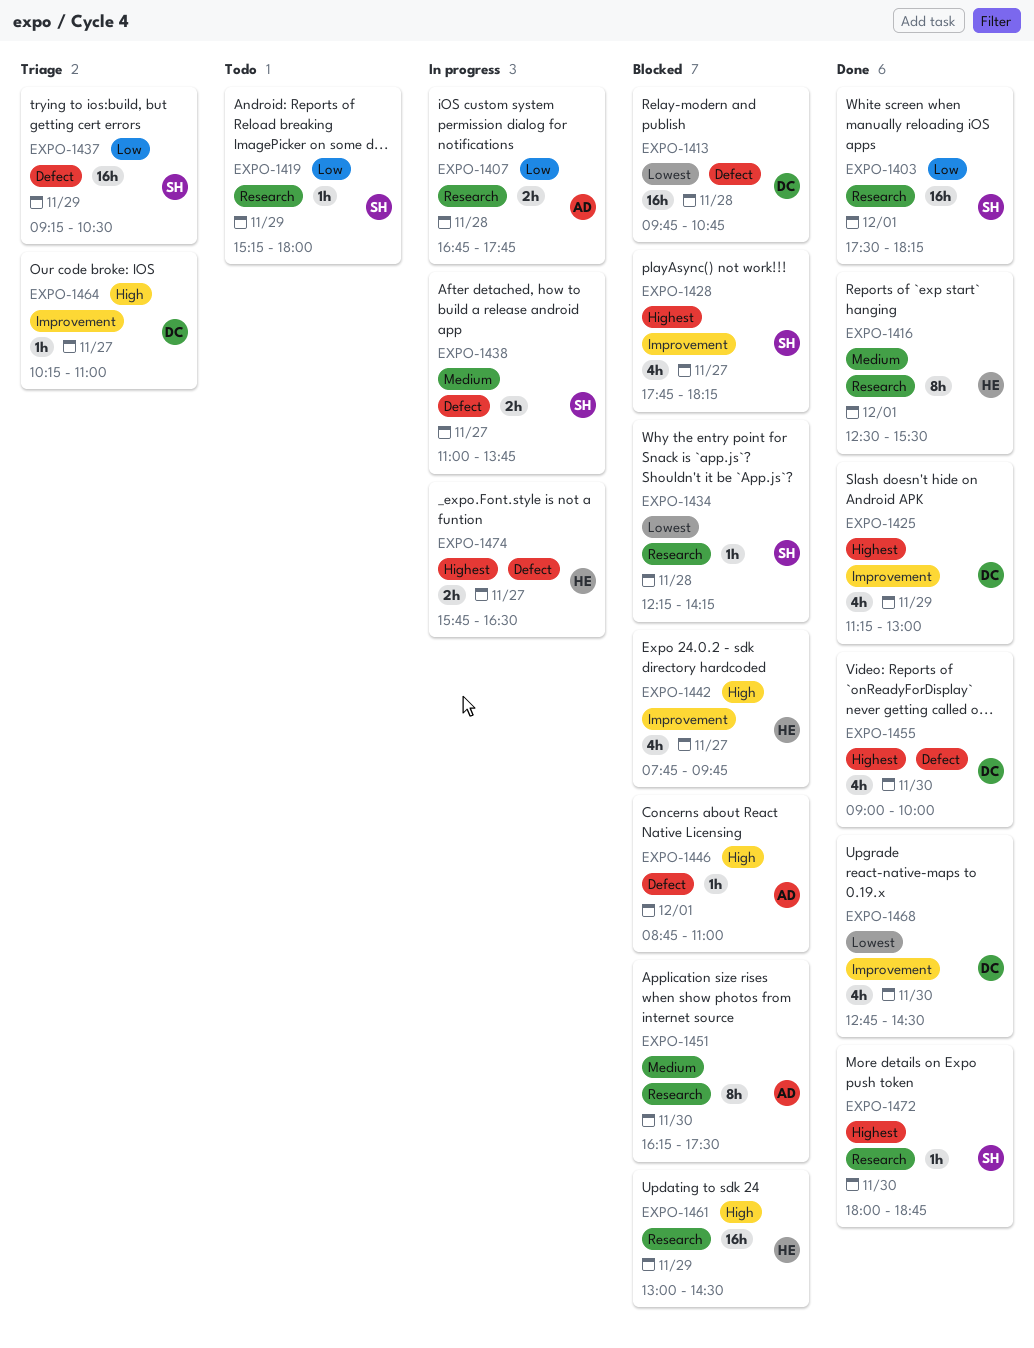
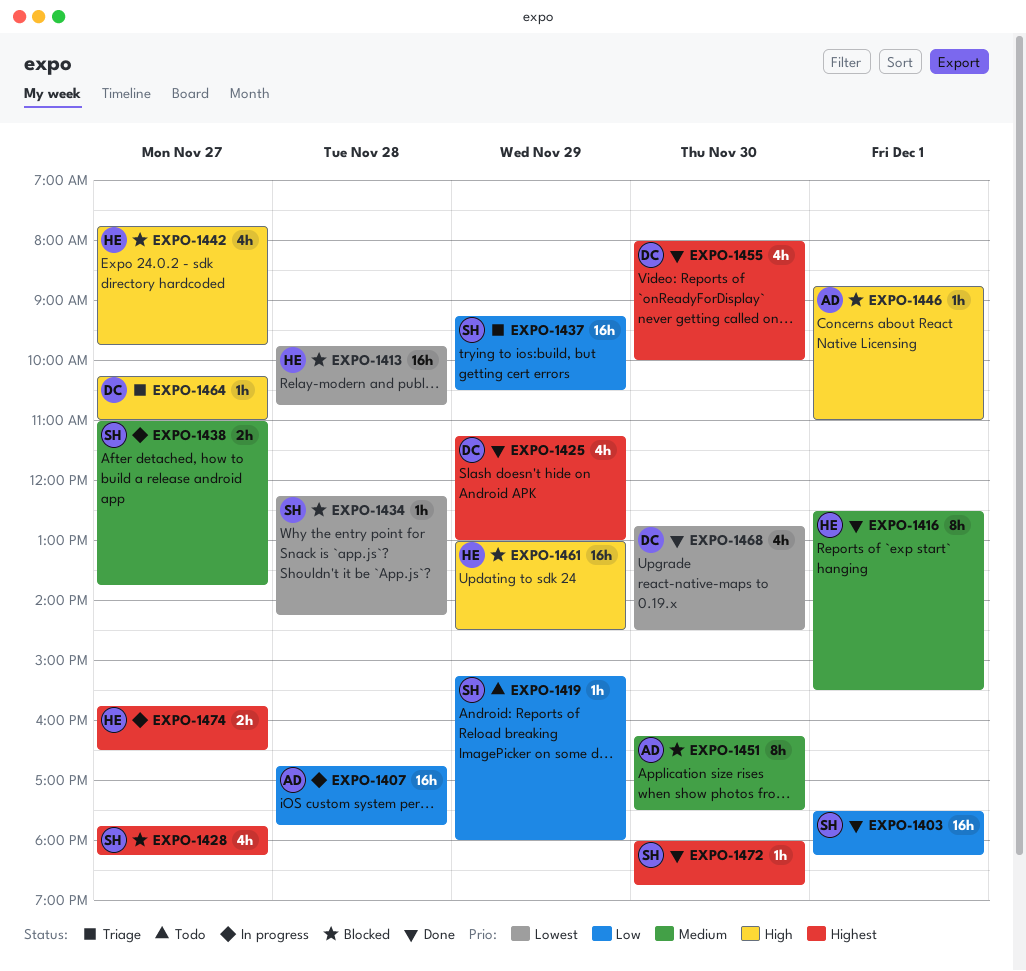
EXPO-1407, estimate: 2h -> 16h
EXPO-1413, owner: DC -> HE
EXPO-1455, begins: 09:00 -> 08:00

